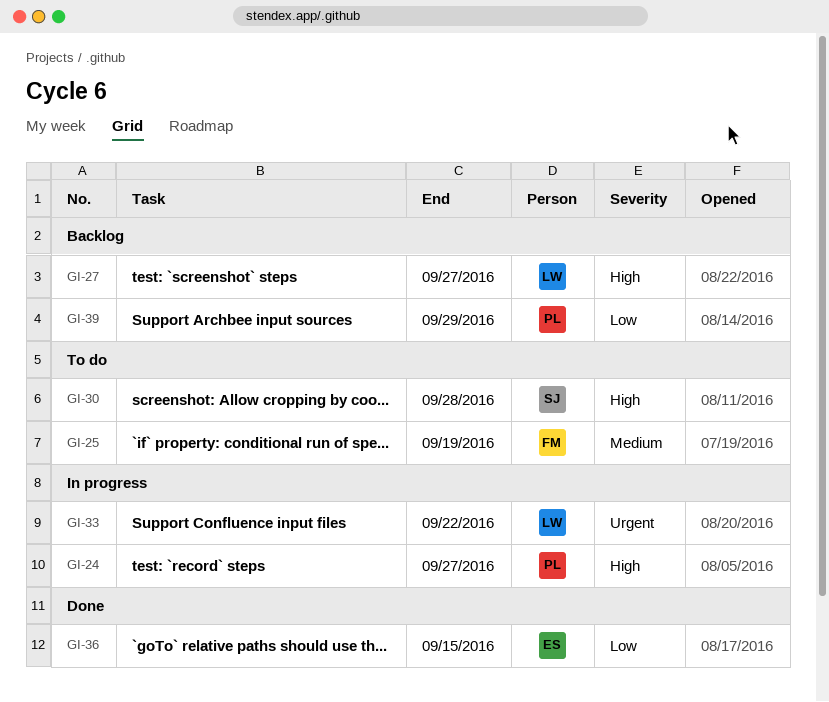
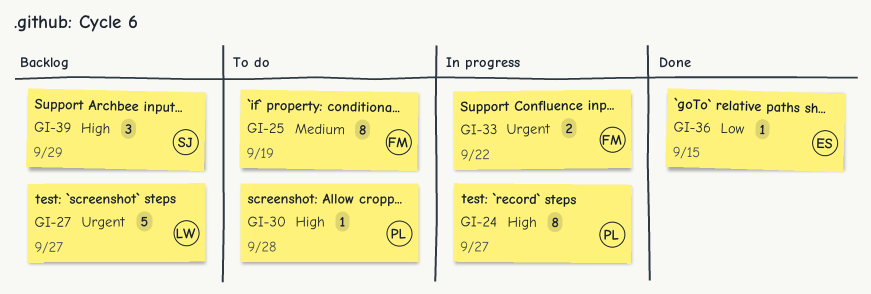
GI-27, priority: High -> Urgent
GI-30, owner: SJ -> PL
GI-33, owner: LW -> FM
GI-39, owner: PL -> SJ
GI-39, priority: Low -> High

